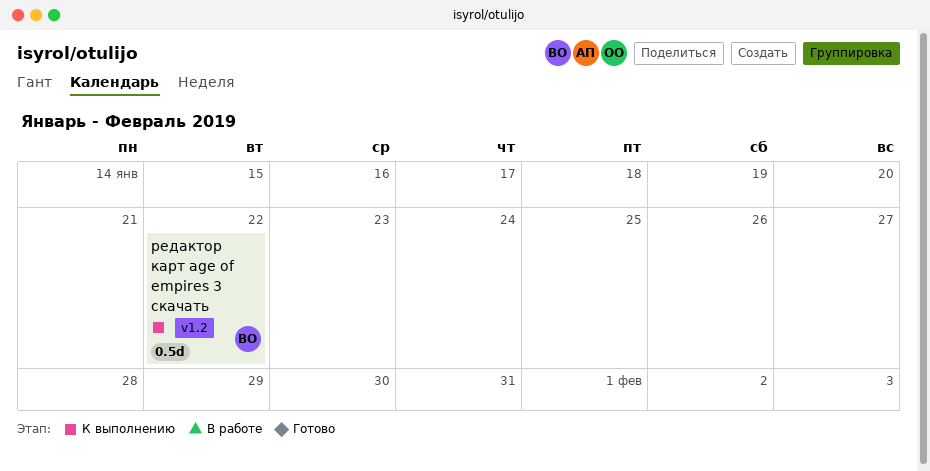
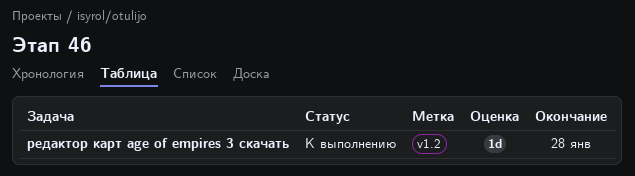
редактор карт age of empires 3 скачать, estimate: 0.5d -> 1d
редактор карт age of empires 3 скачать, due: Jan 22 -> Jan 28

